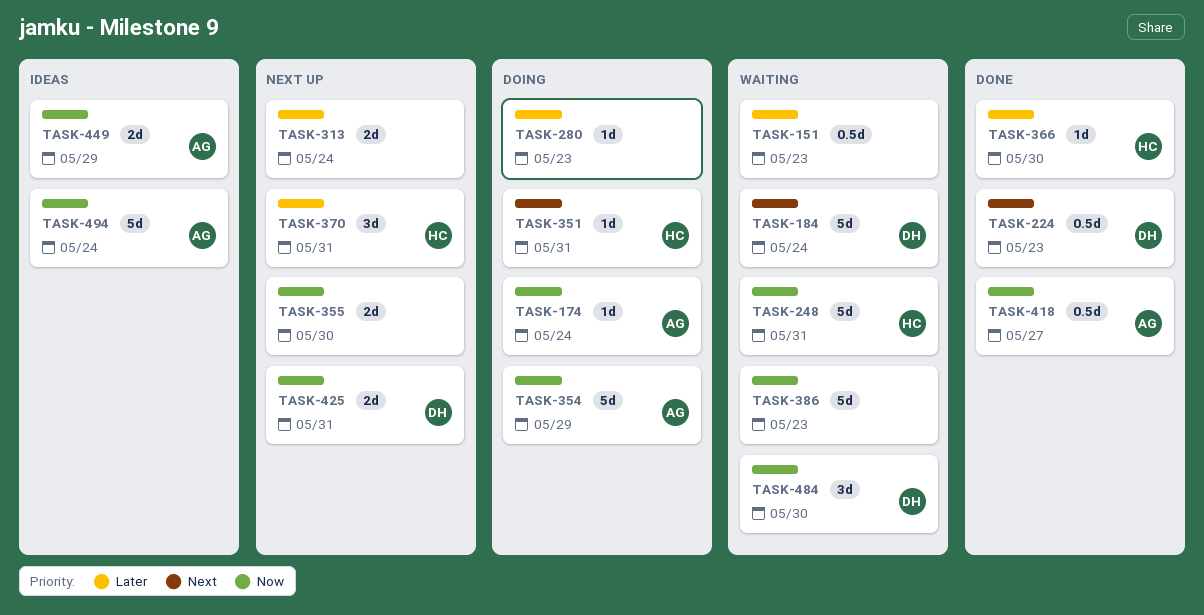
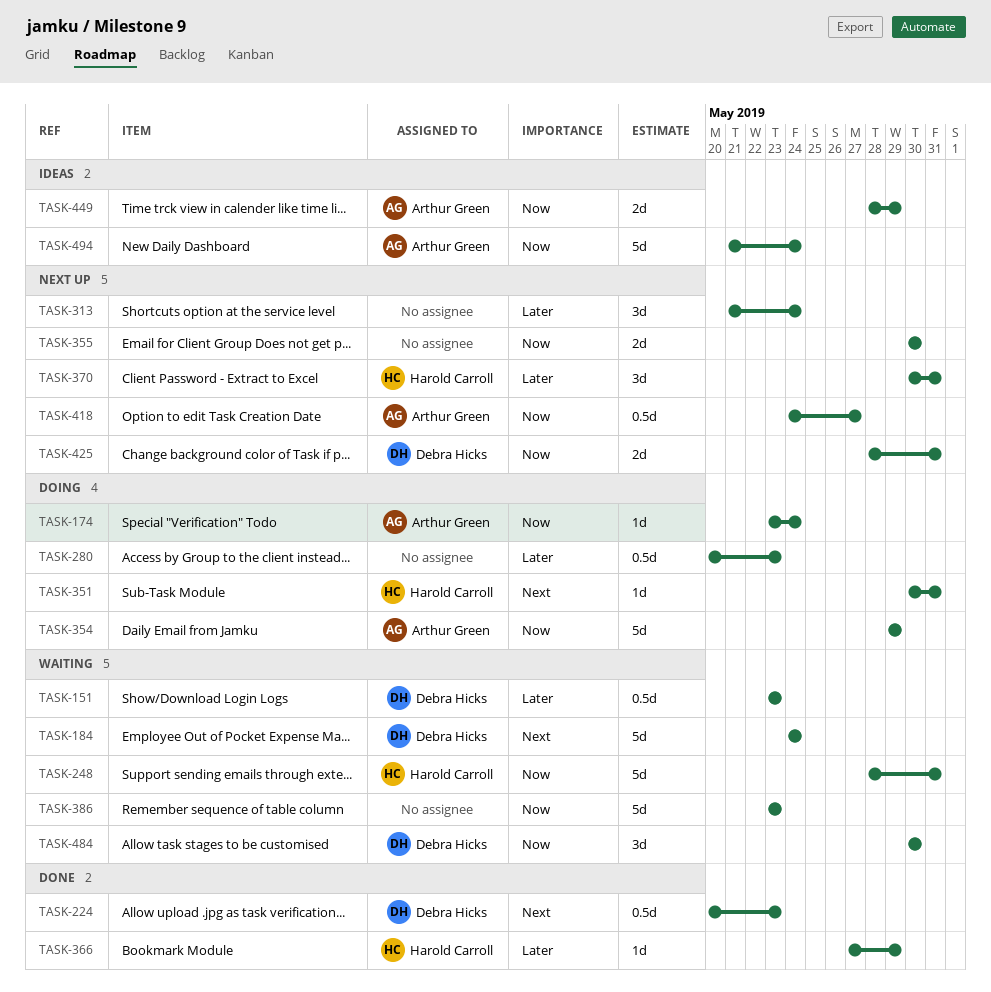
TASK-151, owner: none -> Debra Hicks
TASK-280, estimate: 1d -> 0.5d
TASK-313, estimate: 2d -> 3d
TASK-366, due: May 30 -> May 29
TASK-418, status: Done -> Next up

